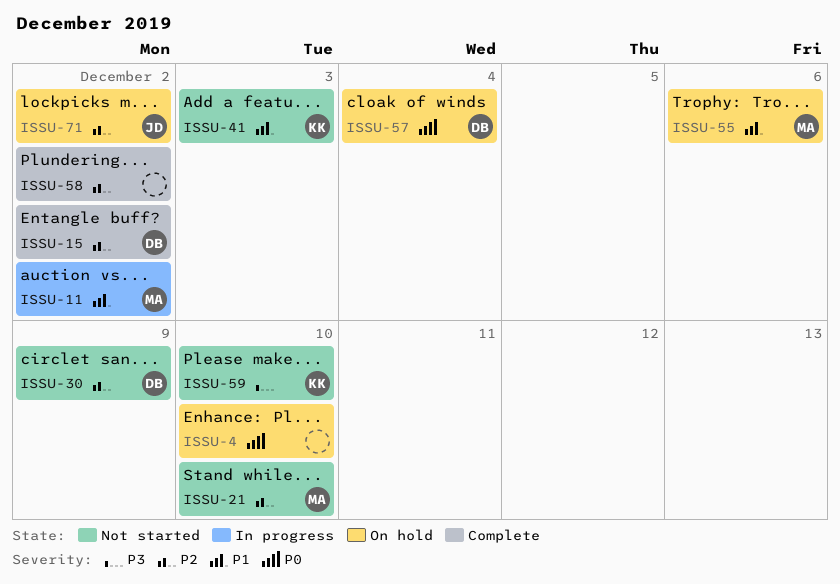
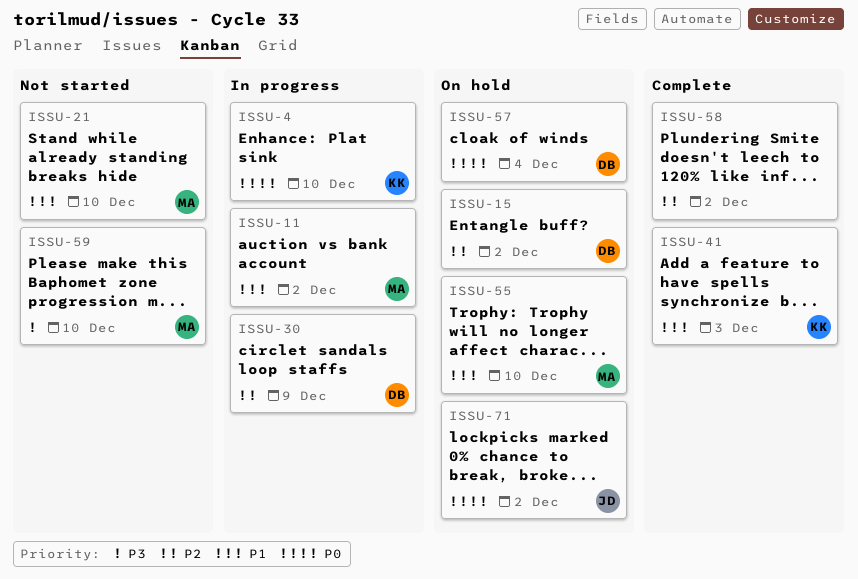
ISSU-4, status: On hold -> In progress
ISSU-4, owner: none -> KK
ISSU-15, status: Complete -> On hold
ISSU-21, priority: P2 -> P1
ISSU-30, status: Not started -> In progress
ISSU-41, status: Not started -> Complete
ISSU-55, due: Dec 6 -> Dec 10
ISSU-59, owner: KK -> MA
ISSU-71, priority: P2 -> P0

